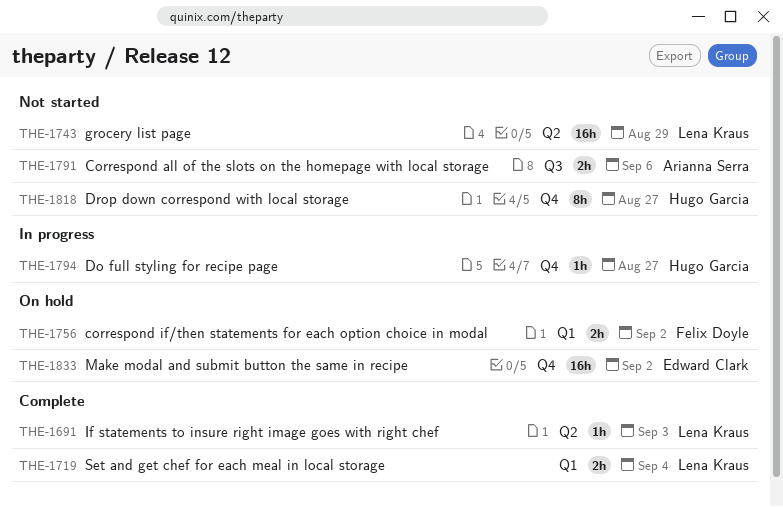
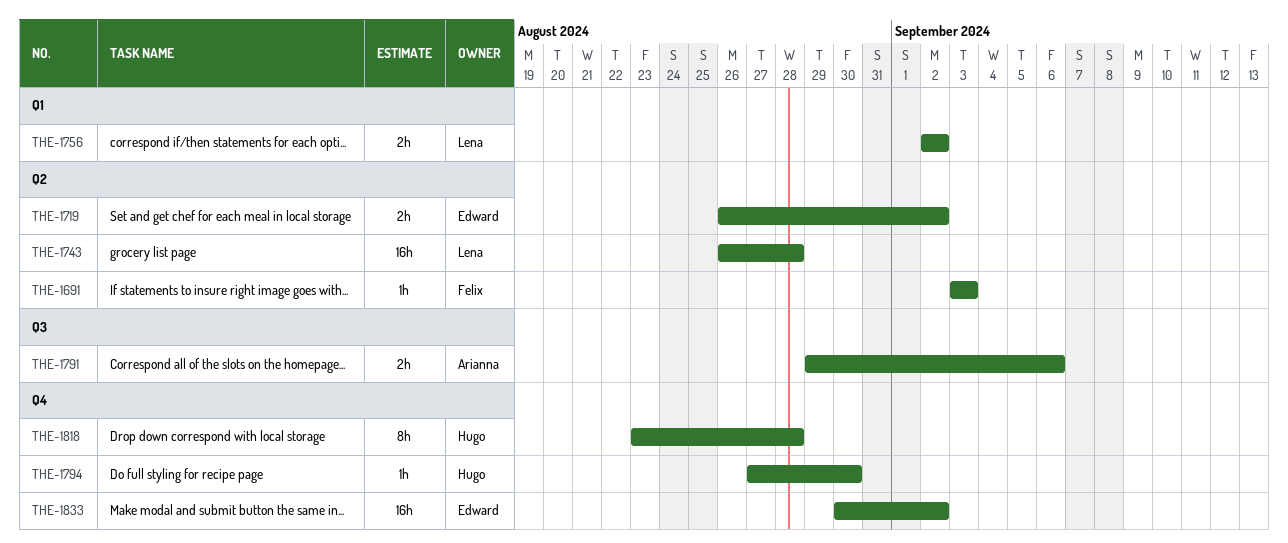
THE-1691, owner: Lena Kraus -> Felix Doyle
THE-1719, owner: Lena Kraus -> Edward Clark
THE-1719, label: Q1 -> Q2
THE-1719, due: Sep 4 -> Sep 2
THE-1743, due: Aug 29 -> Aug 28
THE-1756, owner: Felix Doyle -> Lena Kraus
THE-1794, due: Aug 27 -> Aug 30
THE-1818, due: Aug 27 -> Aug 28

